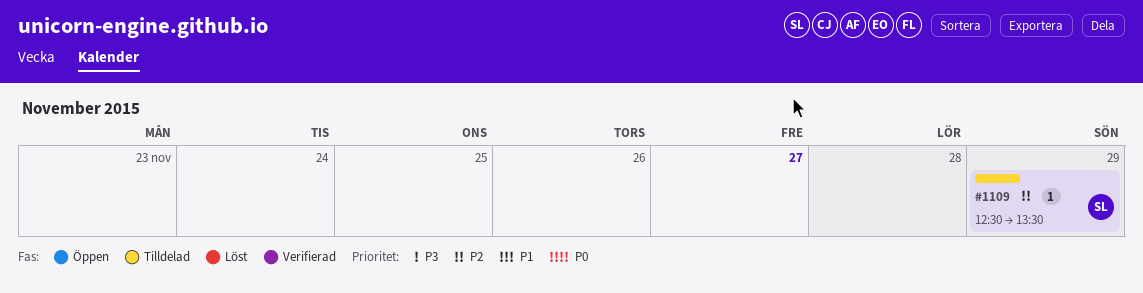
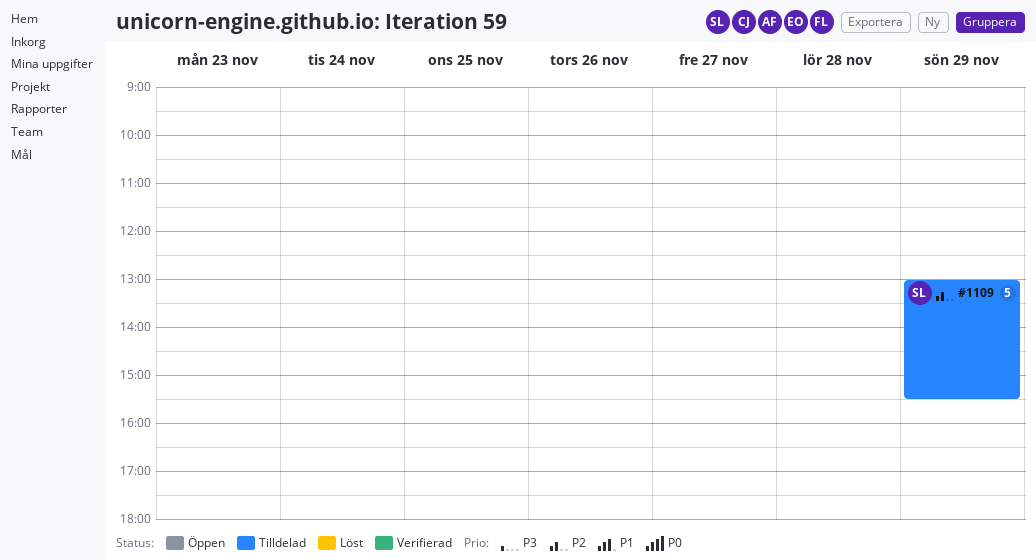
#1109, estimate: 1 -> 5
#1109, begins: 12:30 -> 13:00
#1109, ends: 13:30 -> 15:30

